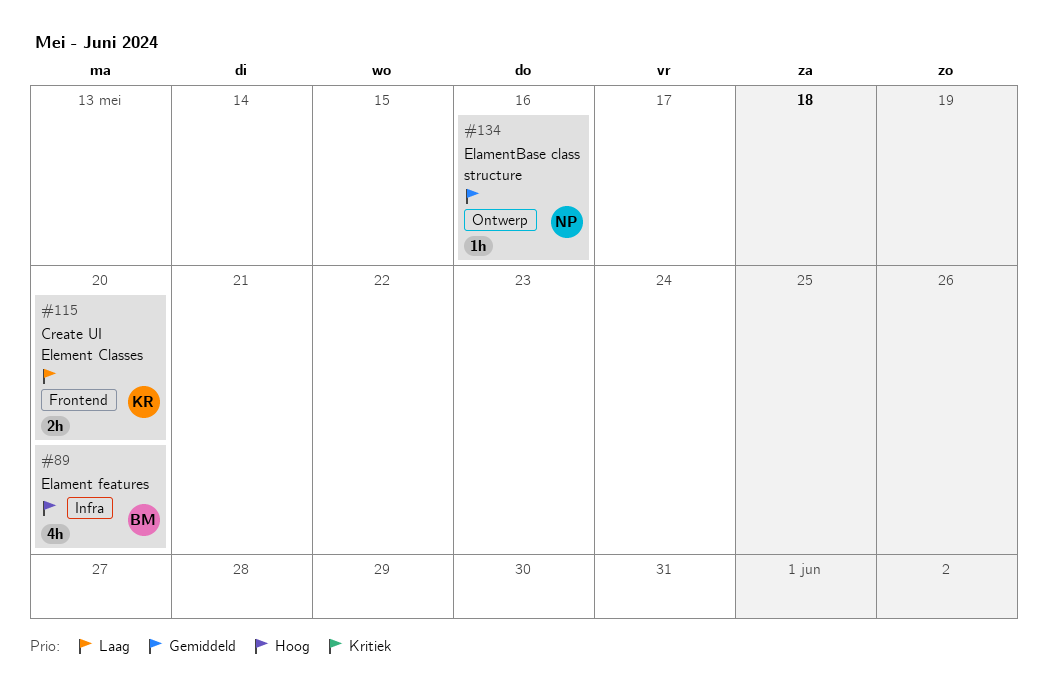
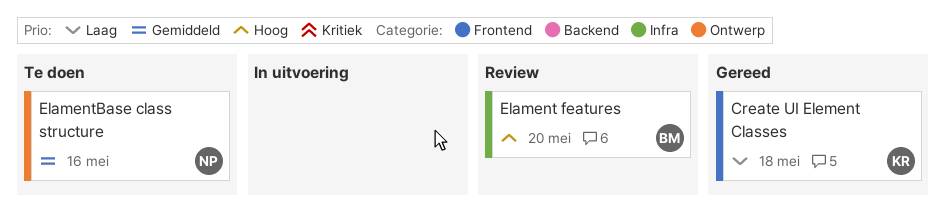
Create UI Element Classes, due: May 20 -> May 18

